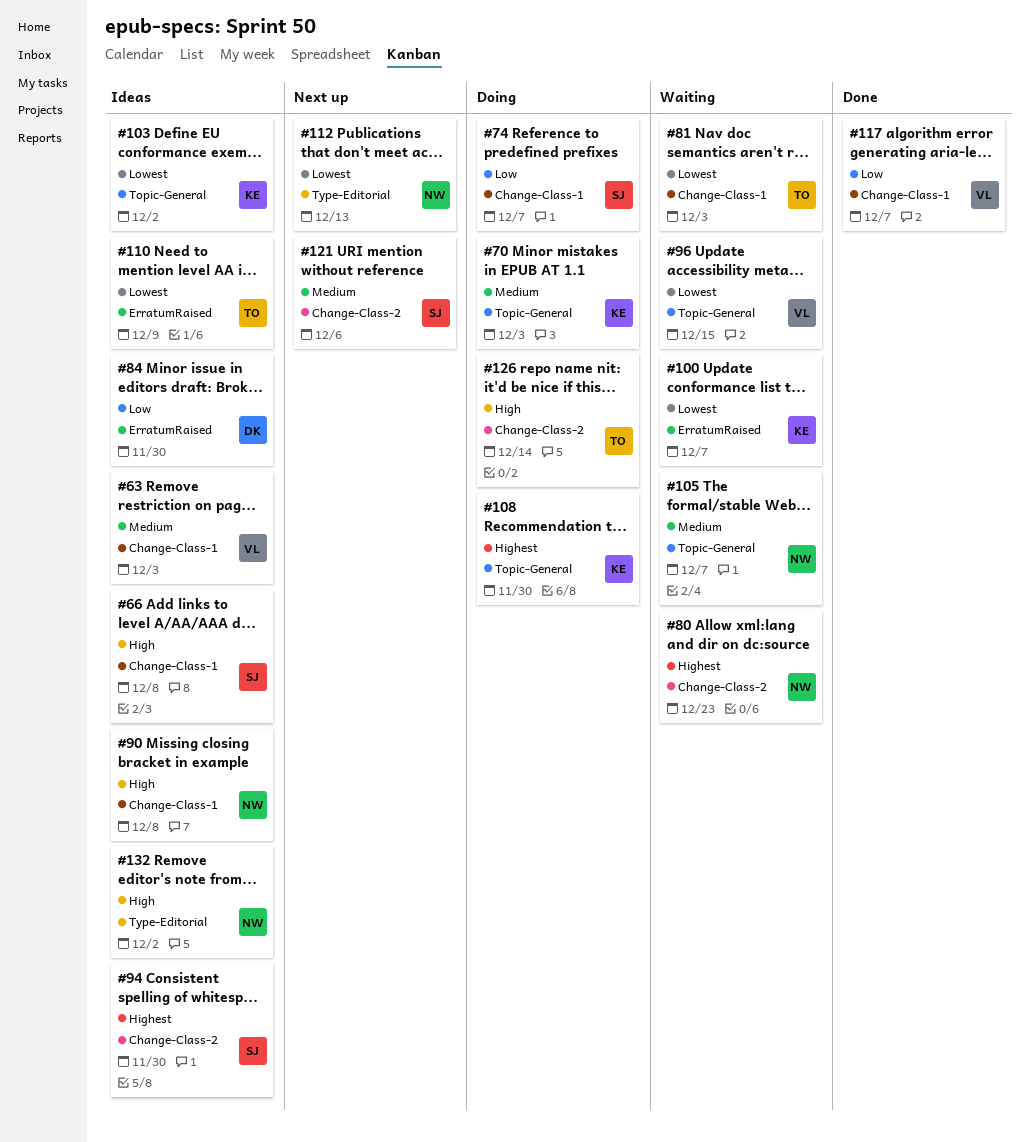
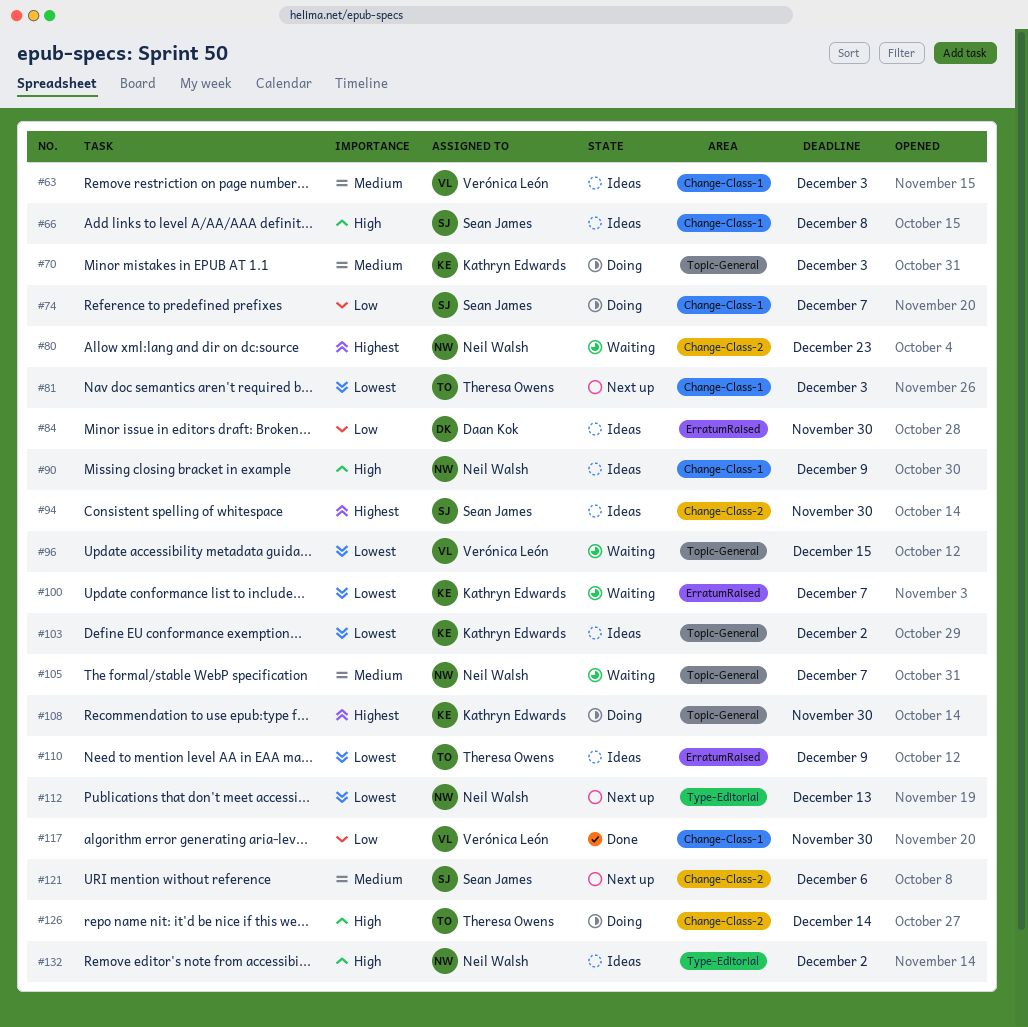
#81, status: Waiting -> Next up
#90, due: Dec 8 -> Dec 9
#117, due: Dec 7 -> Nov 30

